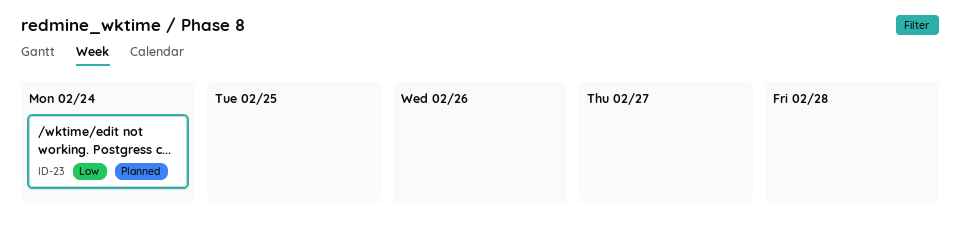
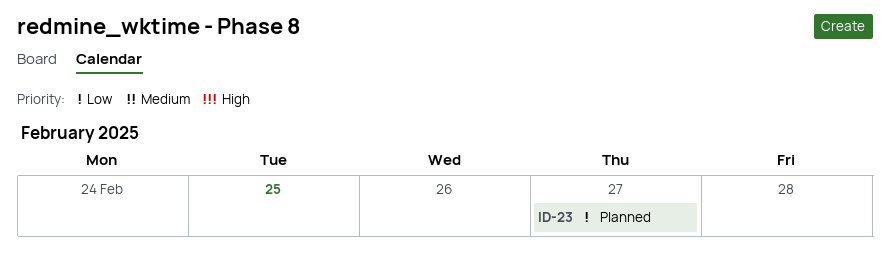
ID-23, due: Feb 24 -> Feb 27

